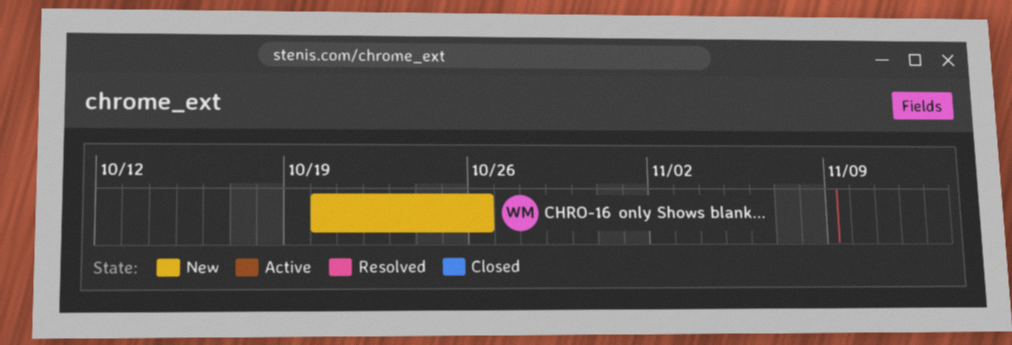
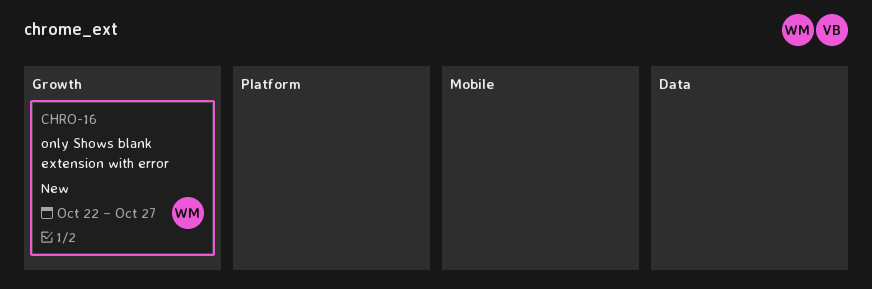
CHRO-16, start: Oct 20 -> Oct 22
CHRO-16, due: Oct 26 -> Oct 27

